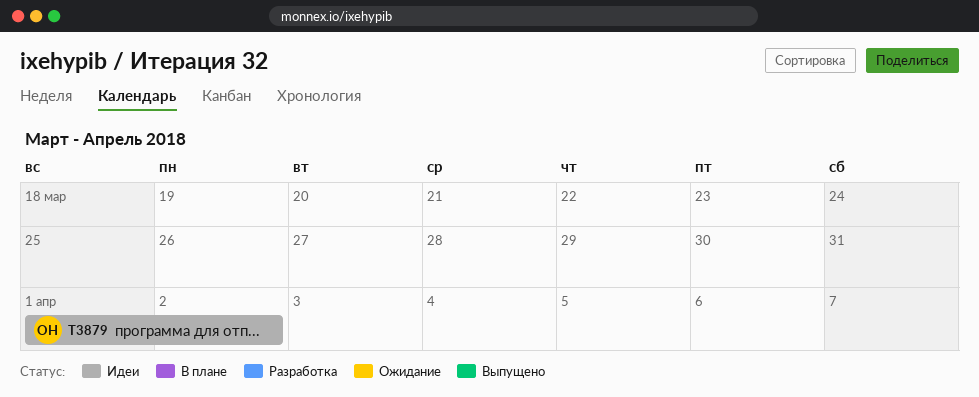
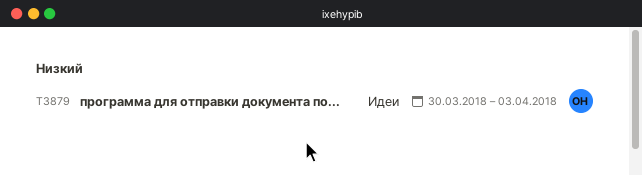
T3879, start: Apr 1 -> Mar 30
T3879, due: Apr 2 -> Apr 3

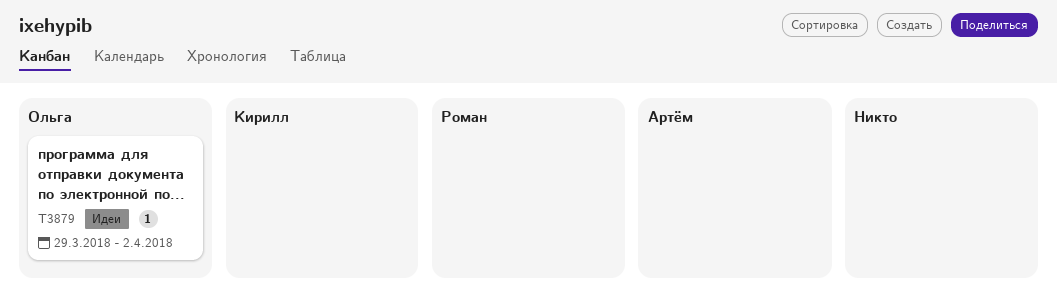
T3879, start: Mar 30 -> Mar 29
T3879, due: Apr 3 -> Apr 2

